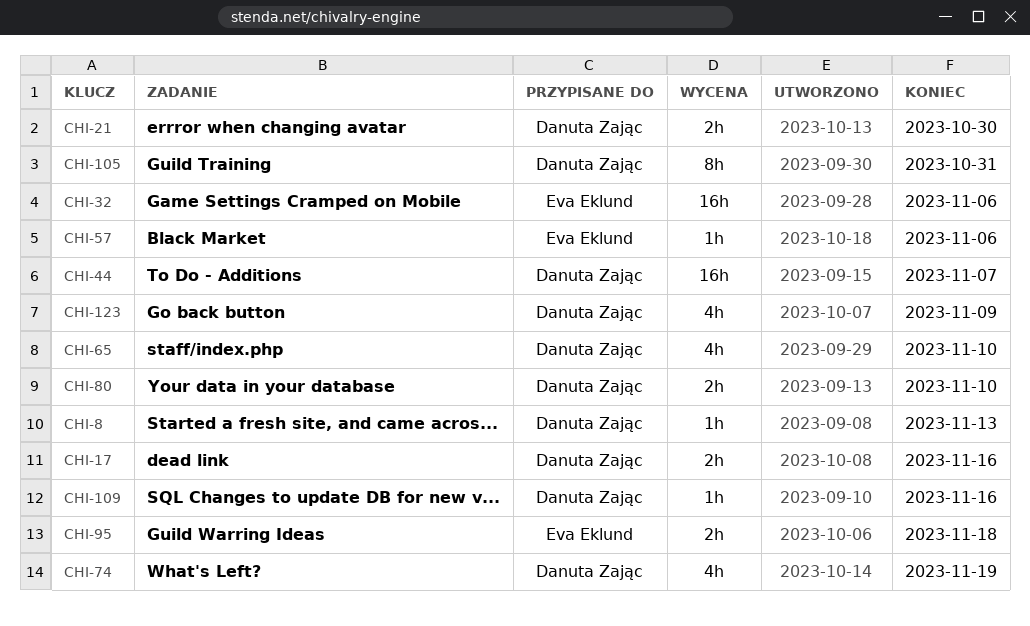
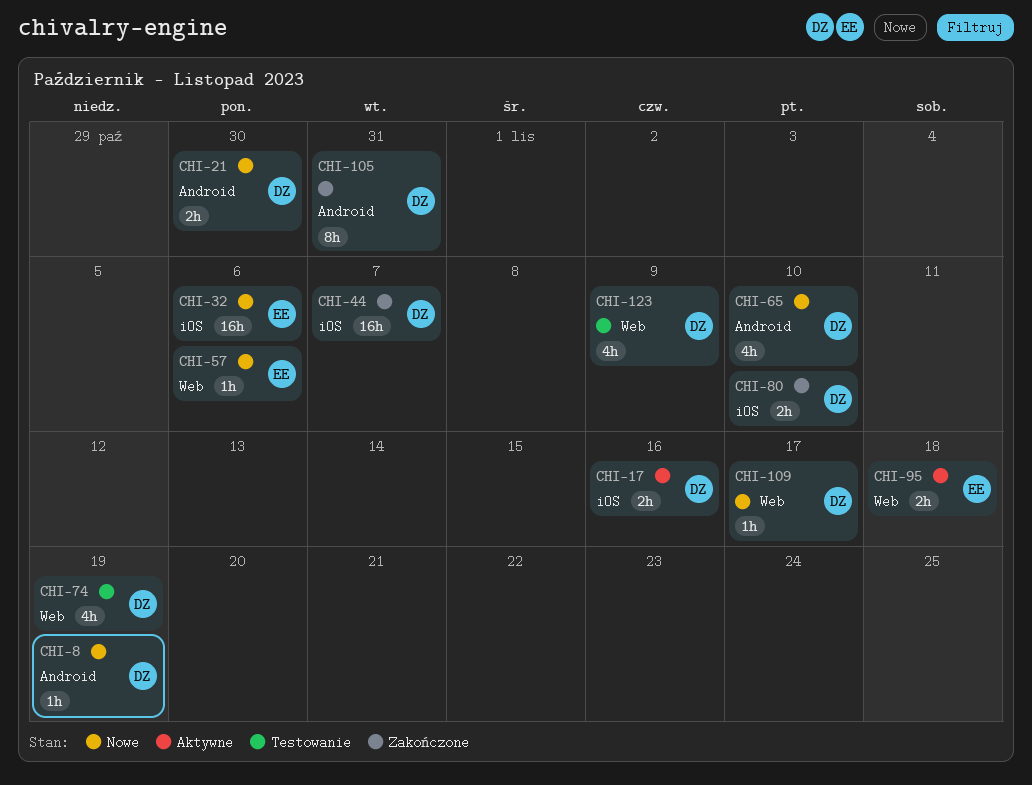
CHI-8, due: Nov 13 -> Nov 19
CHI-109, due: Nov 16 -> Nov 17

